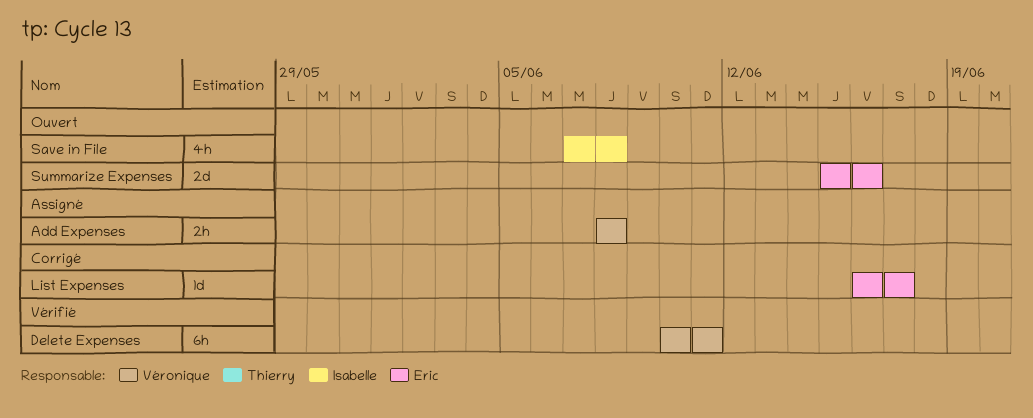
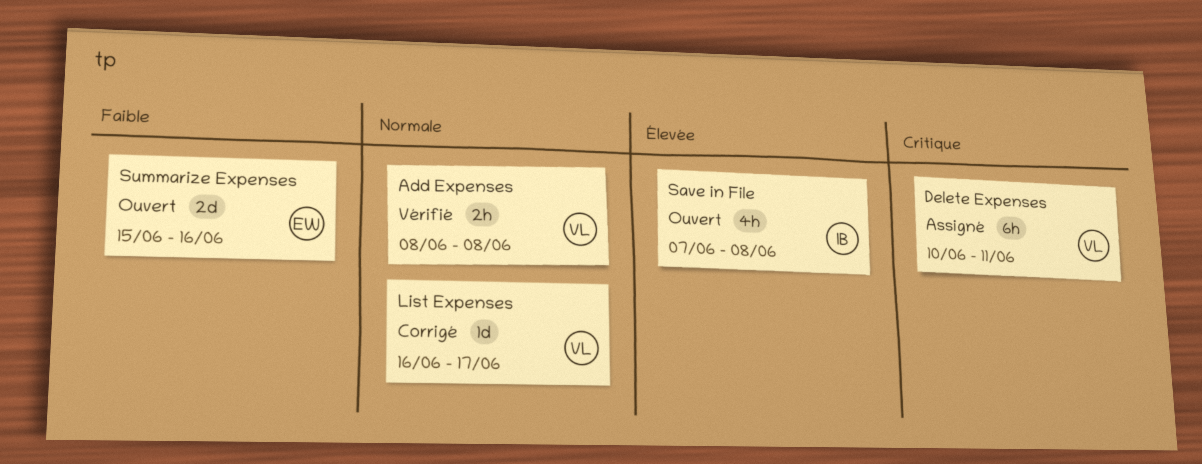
Add Expenses, status: Assigné -> Vérifié
Delete Expenses, status: Vérifié -> Assigné
List Expenses, owner: Eric -> Véronique

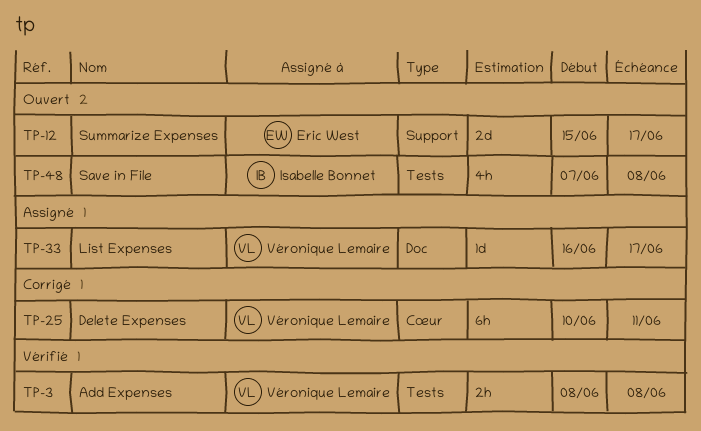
Delete Expenses, status: Assigné -> Corrigé
List Expenses, status: Corrigé -> Assigné
Summarize Expenses, due: Jun 16 -> Jun 17

